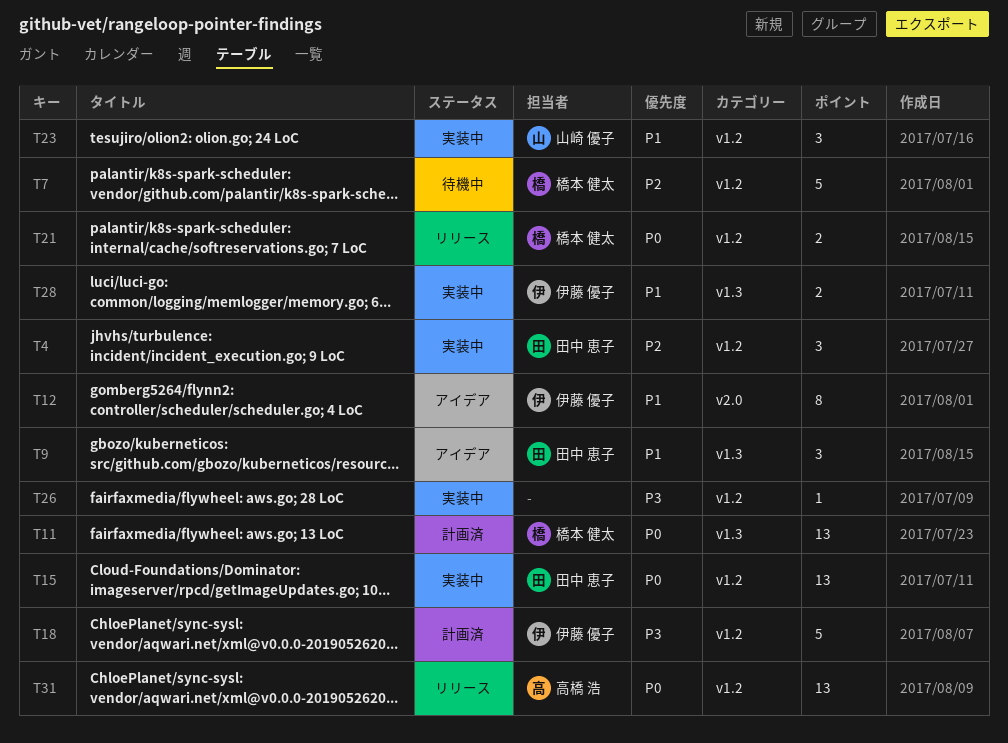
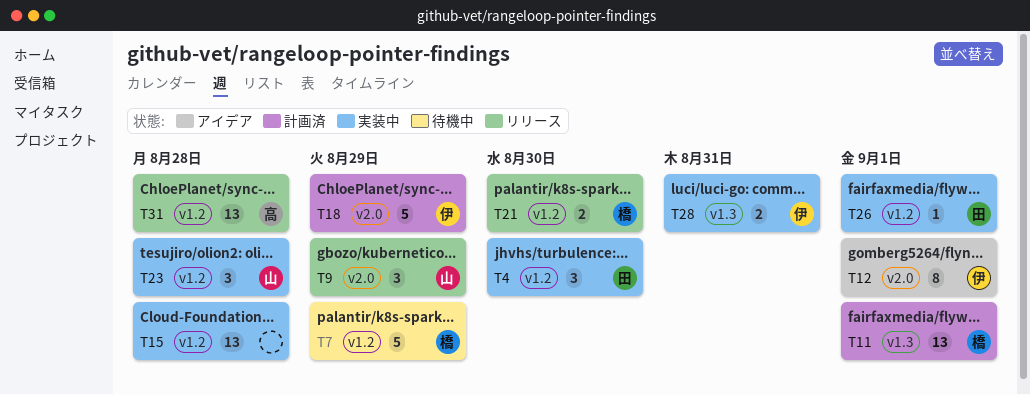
T9, status: アイデア -> リリース
T9, owner: 田中 恵子 -> 山崎 優子
T9, label: v1.3 -> v2.0
T15, owner: 田中 恵子 -> none
T18, label: v1.2 -> v2.0
T26, owner: none -> 田中 恵子

